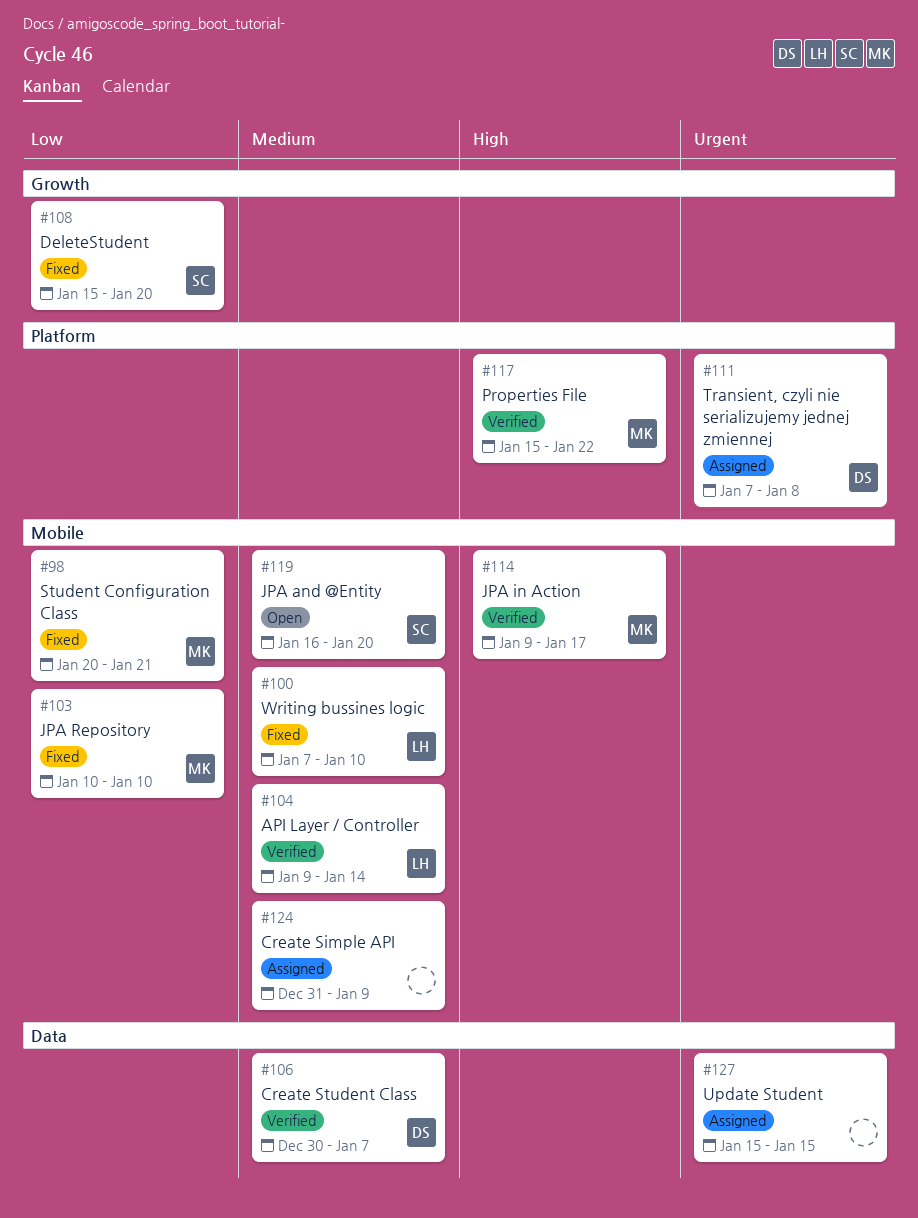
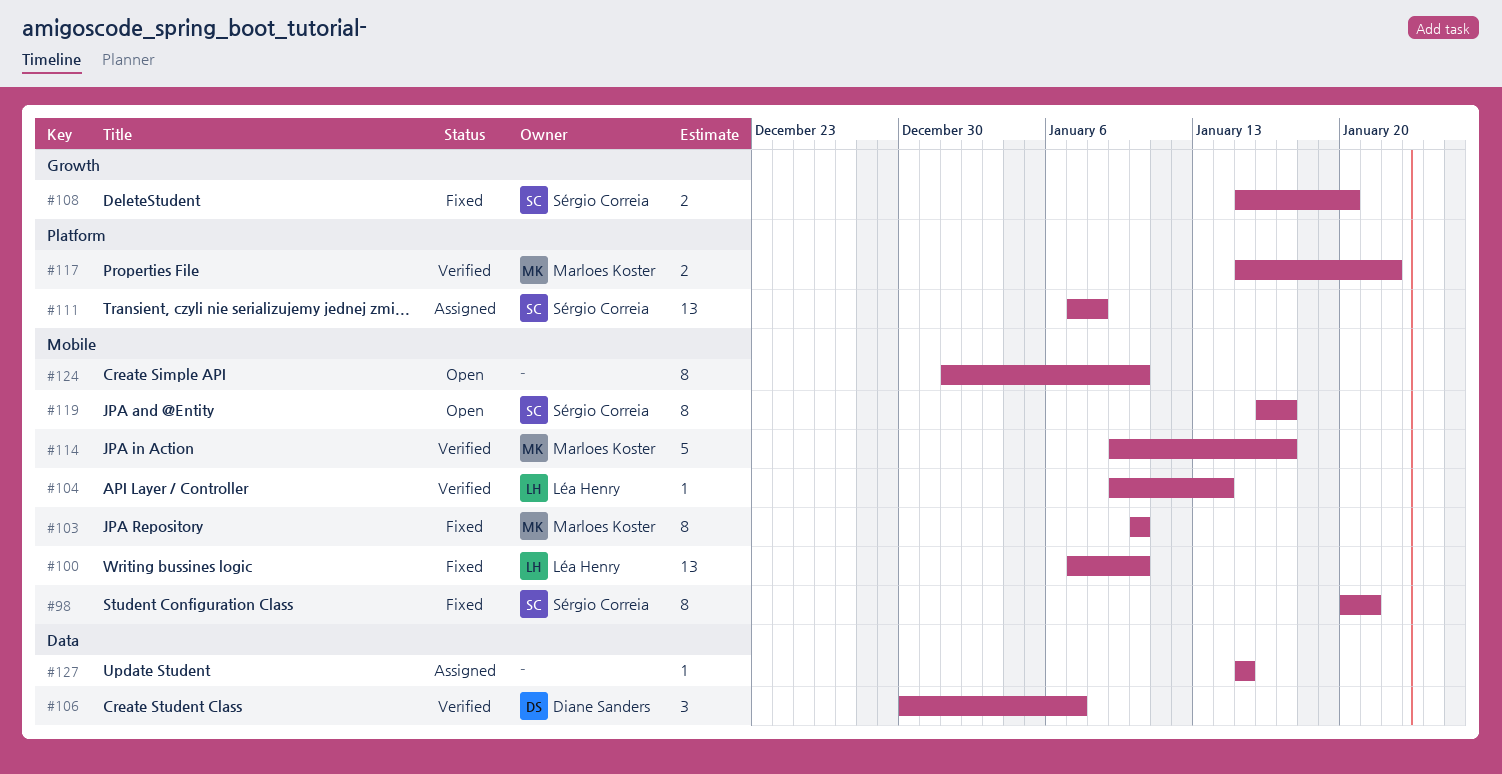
#98, owner: Marloes Koster -> Sérgio Correia
#111, owner: Diane Sanders -> Sérgio Correia
#119, due: Jan 20 -> Jan 17
#124, status: Assigned -> Open
#124, start: Dec 31 -> Jan 1
#124, due: Jan 9 -> Jan 10

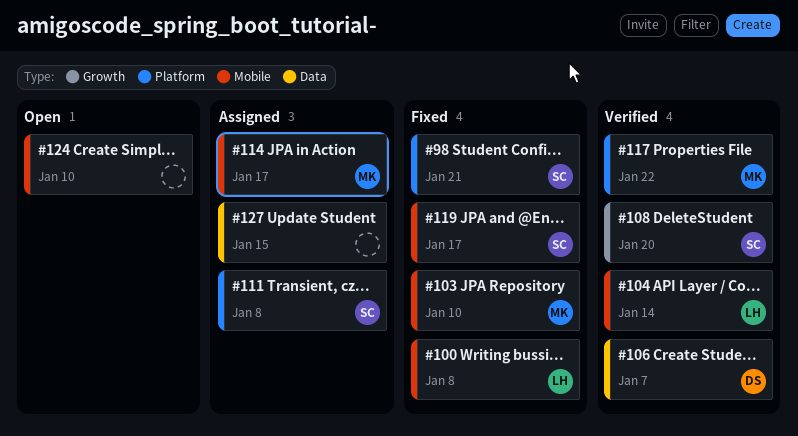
#98, label: Mobile -> Platform
#100, due: Jan 10 -> Jan 8
#108, status: Fixed -> Verified
#114, status: Verified -> Assigned
#119, status: Open -> Fixed

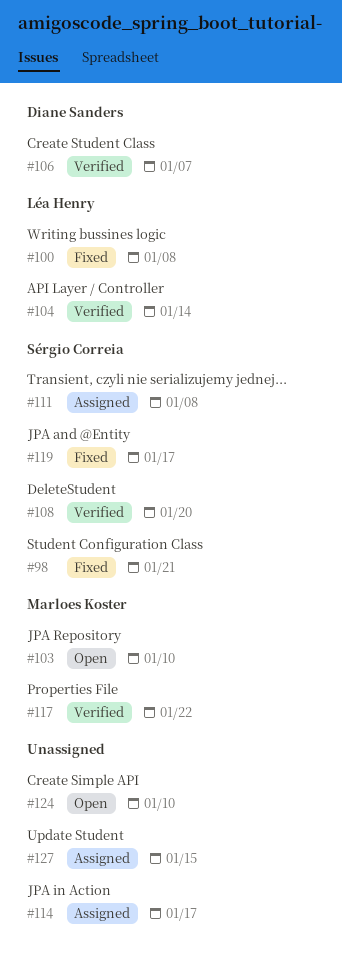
#103, status: Fixed -> Open
#114, owner: Marloes Koster -> none

